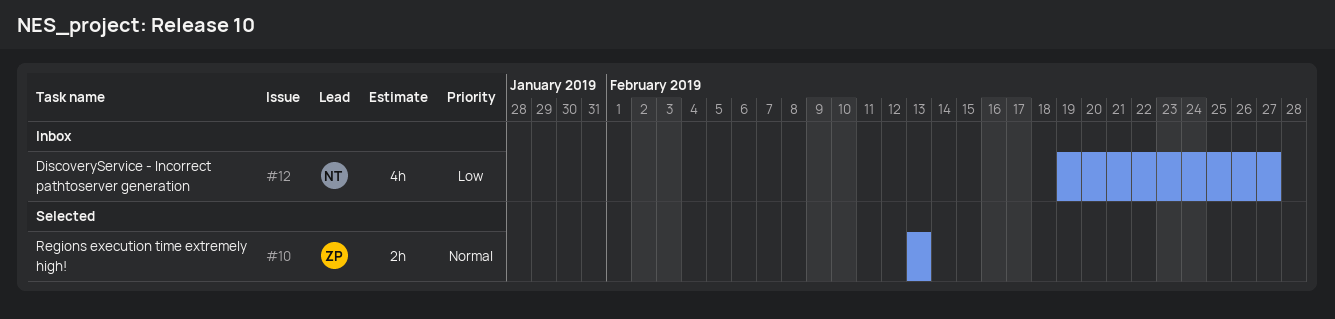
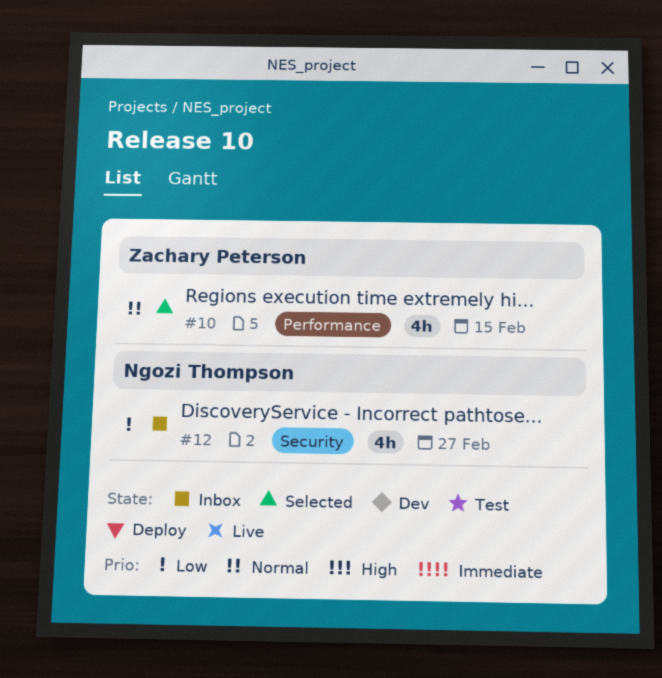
#10, estimate: 2h -> 4h
#10, due: Feb 13 -> Feb 15

